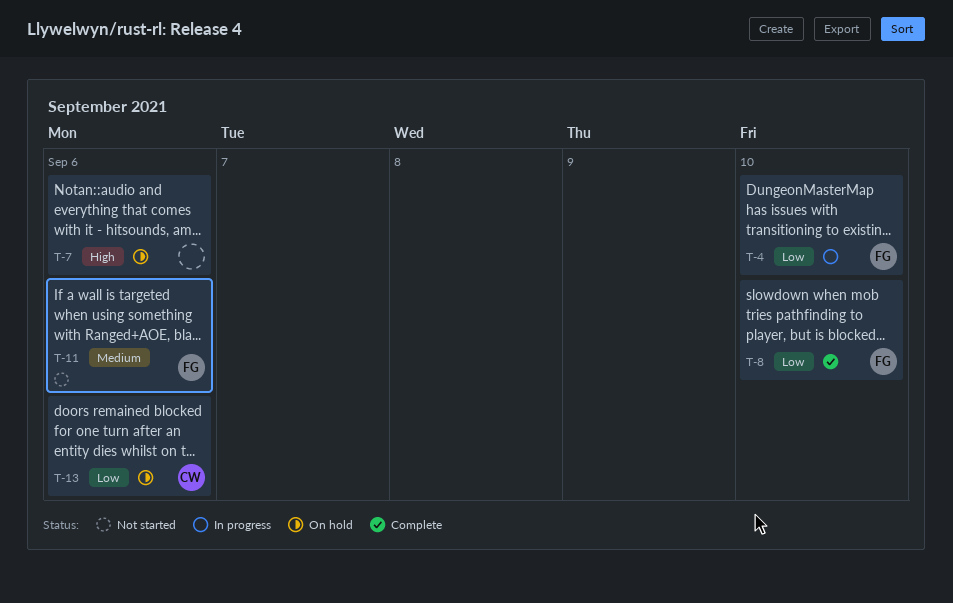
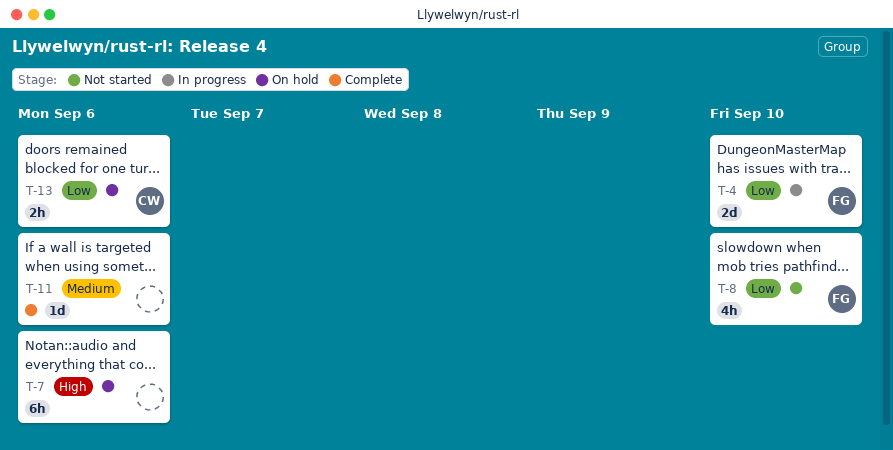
T-8, status: Complete -> Not started
T-11, status: Not started -> Complete
T-11, owner: FG -> none

